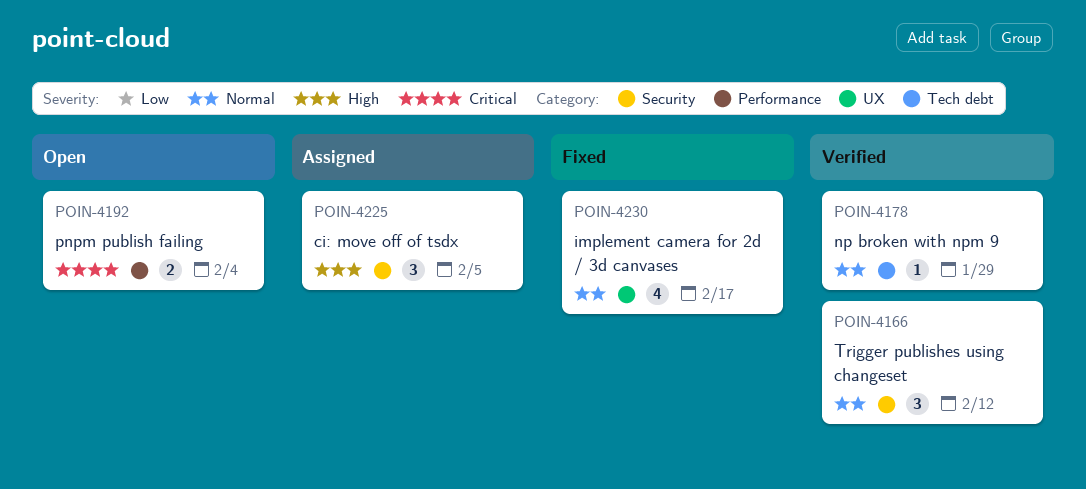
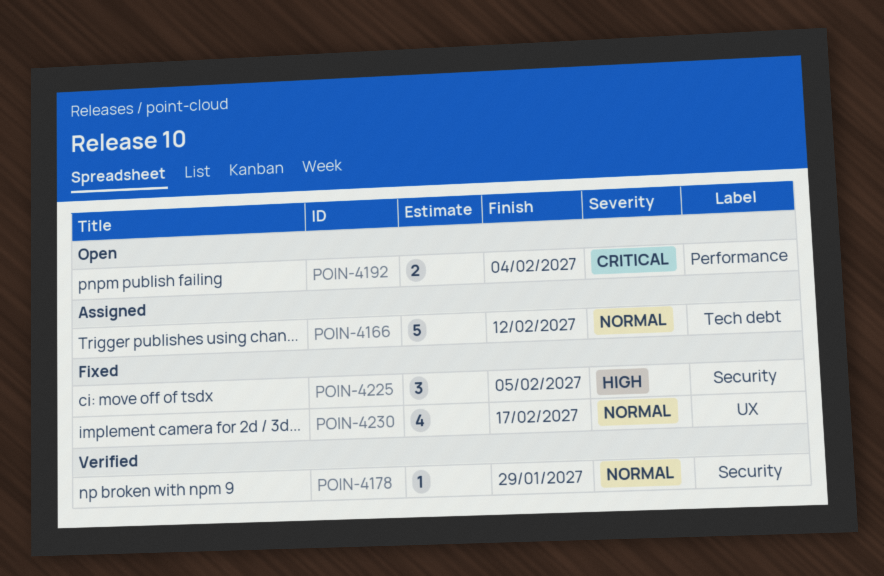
POIN-4166, status: Verified -> Assigned
POIN-4166, label: Security -> Tech debt
POIN-4166, estimate: 3 -> 5
POIN-4178, label: Tech debt -> Security
POIN-4225, status: Assigned -> Fixed

